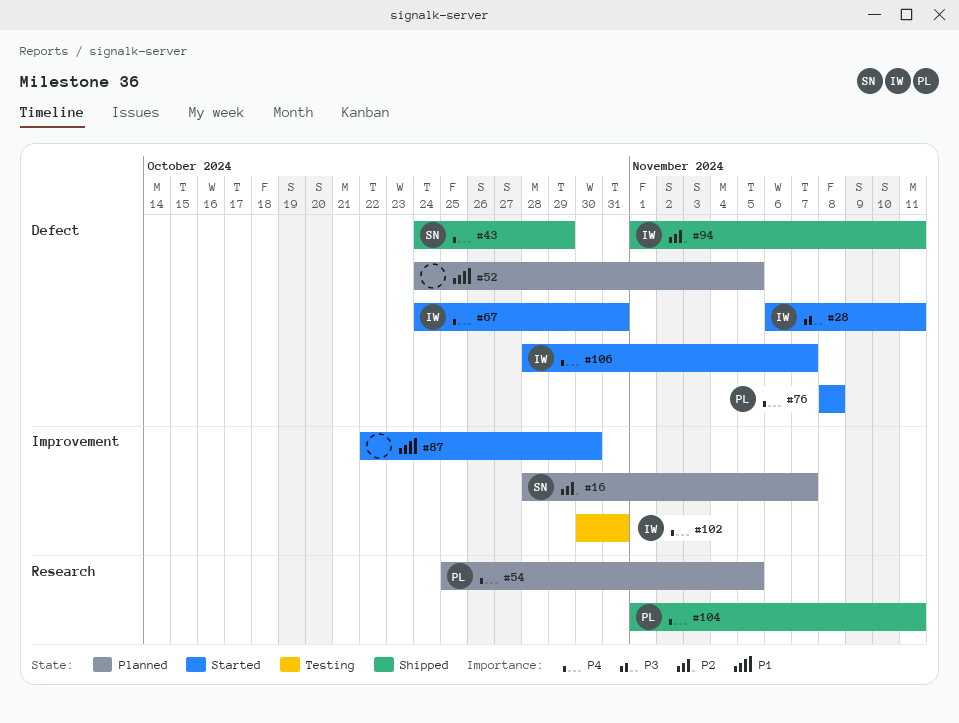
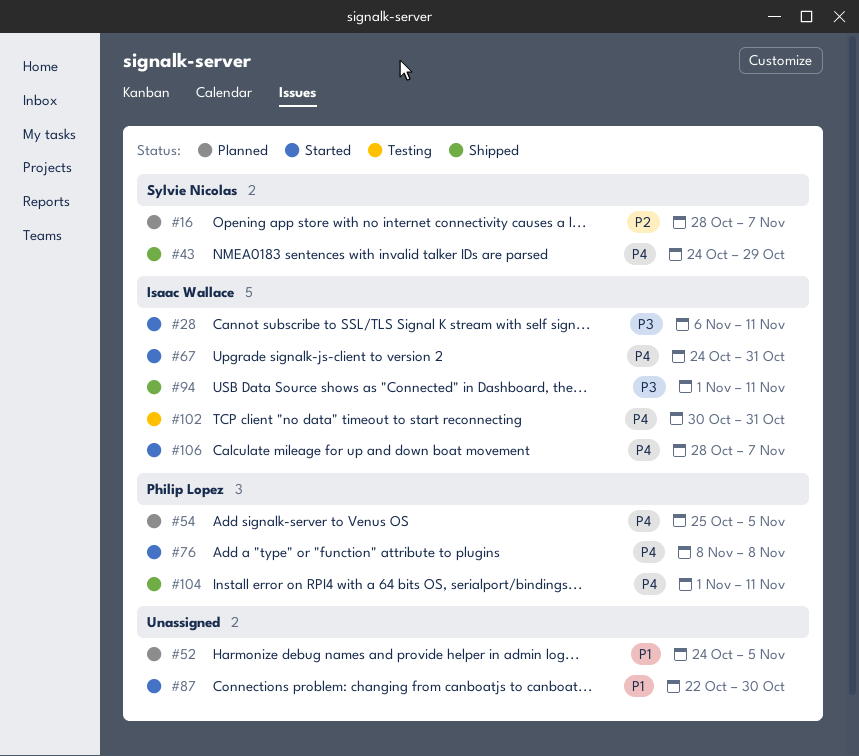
#94, priority: P2 -> P3

